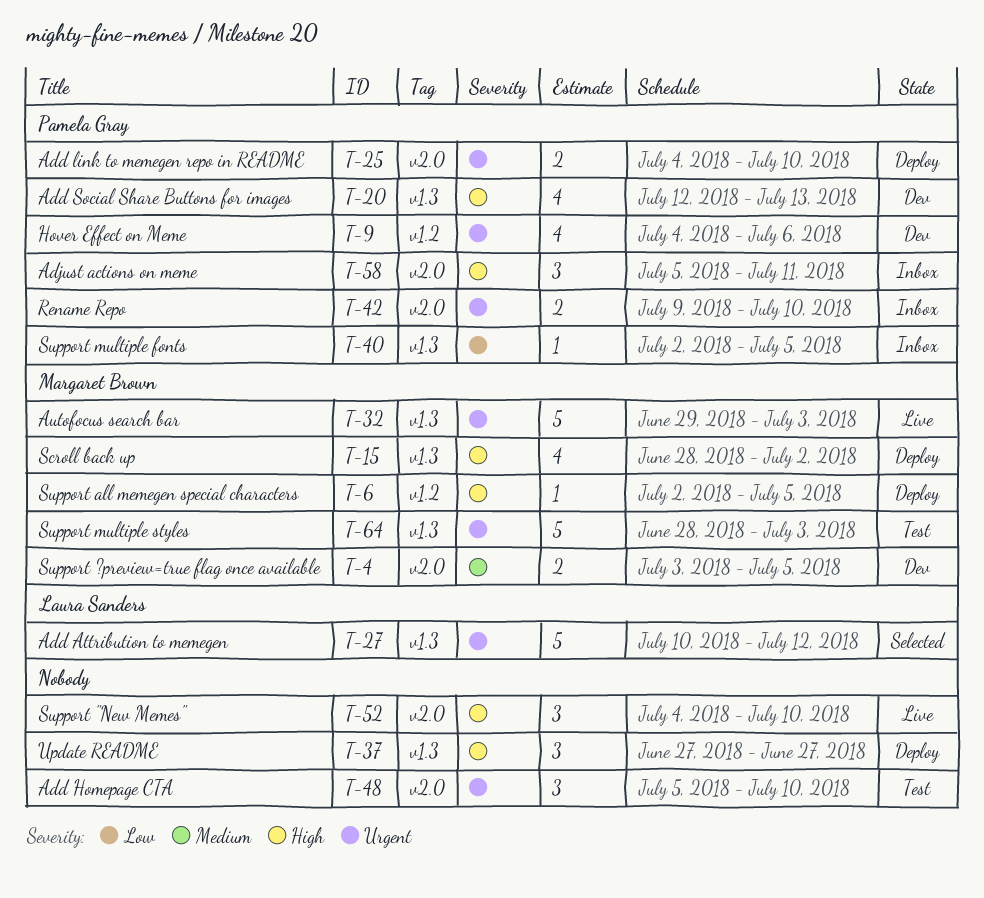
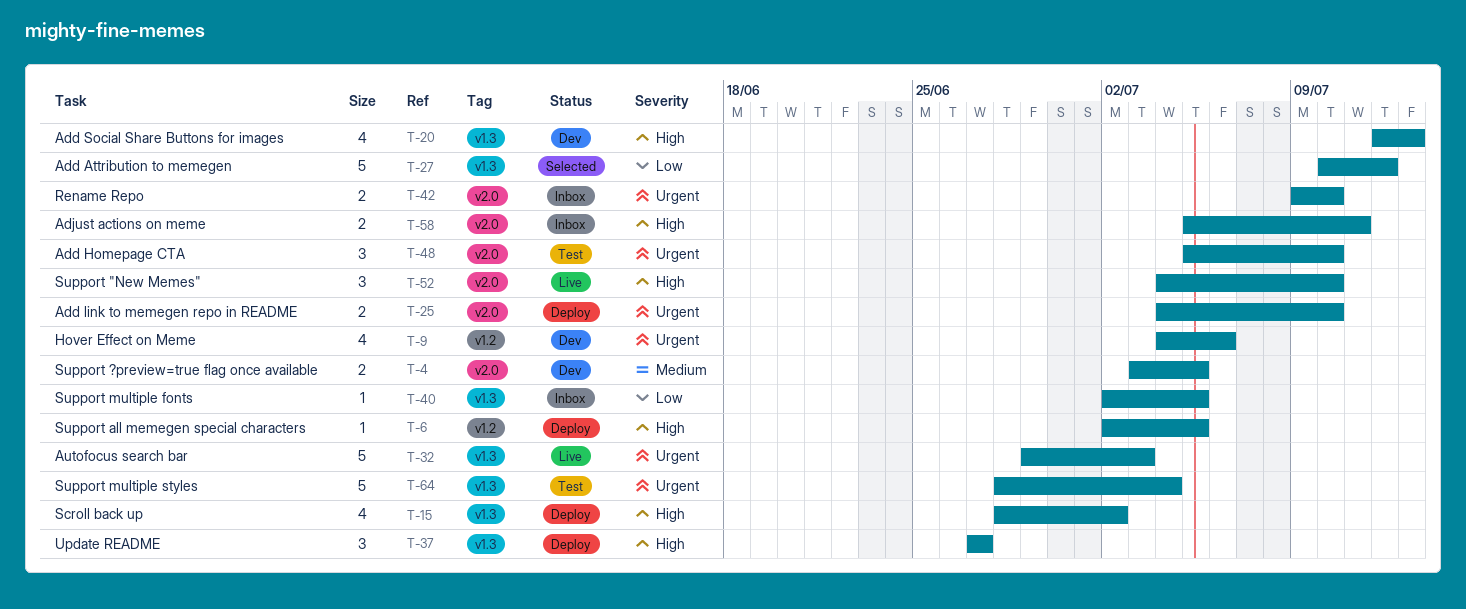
T-27, priority: Urgent -> Low
T-58, estimate: 3 -> 2
T-64, due: Jul 3 -> Jul 4

